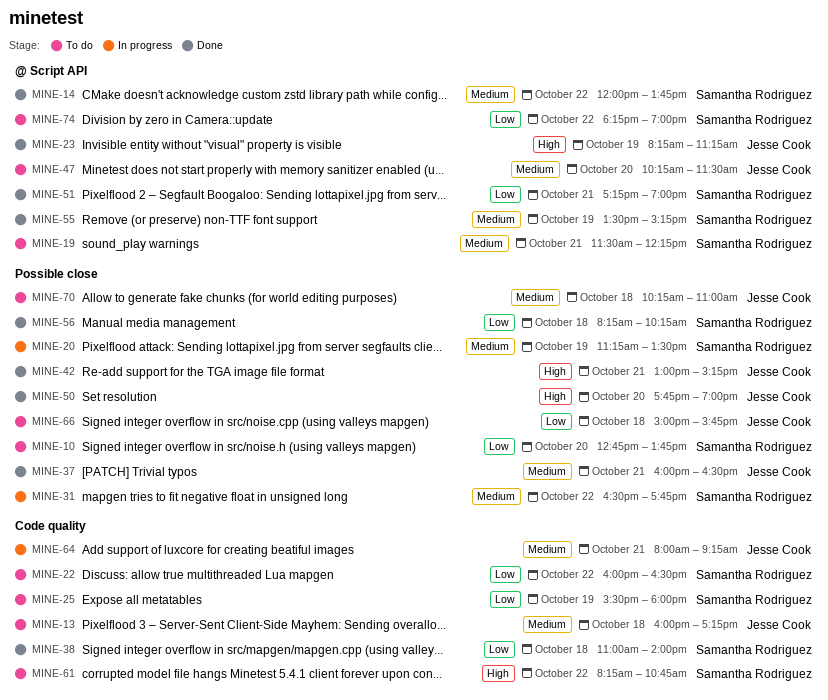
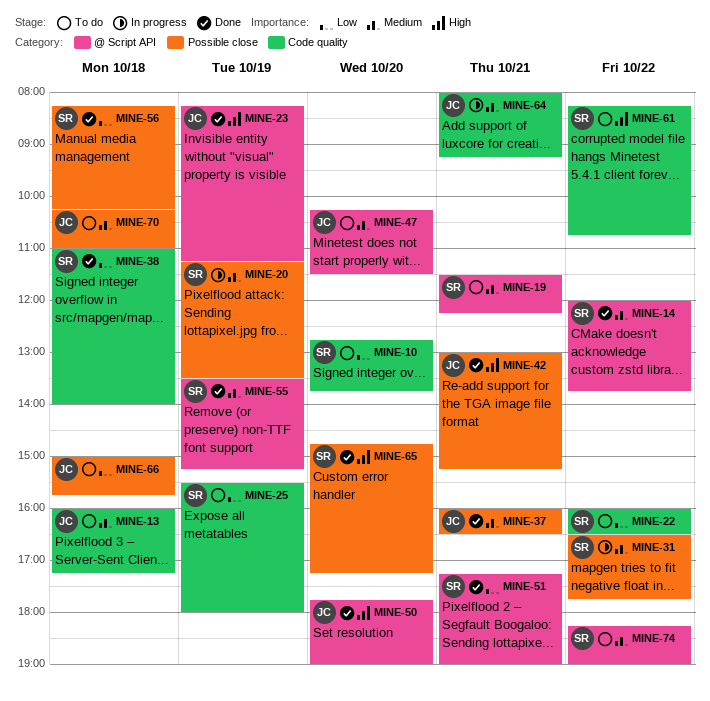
MINE-10, label: Possible close -> Code quality
MINE-50, label: Possible close -> @ Script API
MINE-65: none -> present
MINE-74, priority: Low -> Medium

